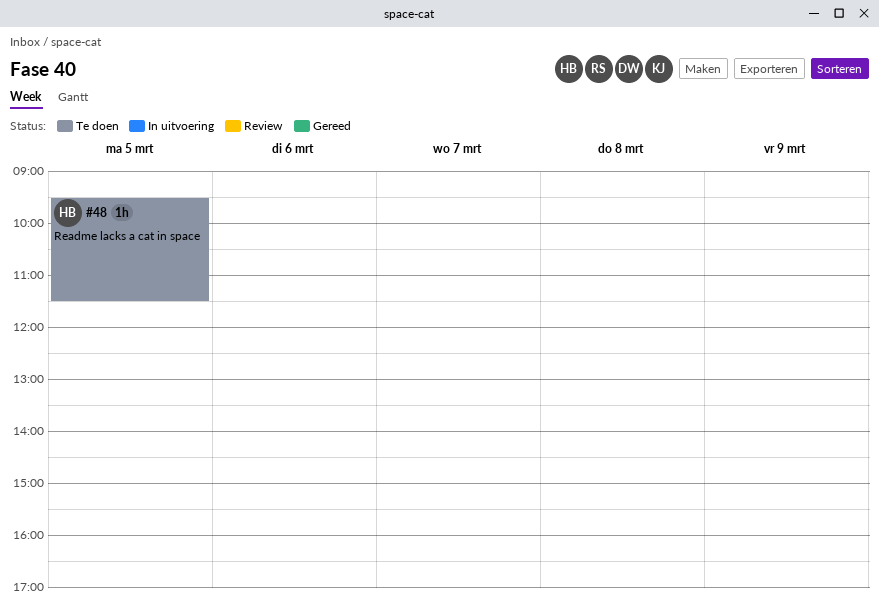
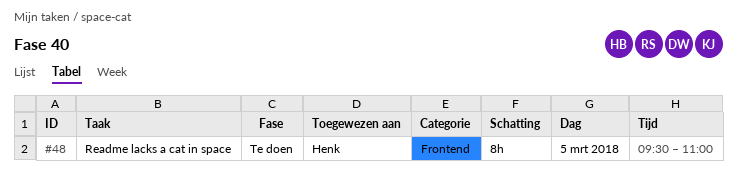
#48, estimate: 1h -> 8h
#48, ends: 11:30 -> 11:00

